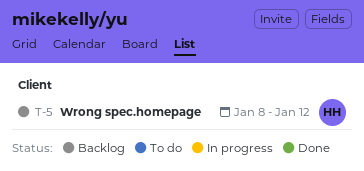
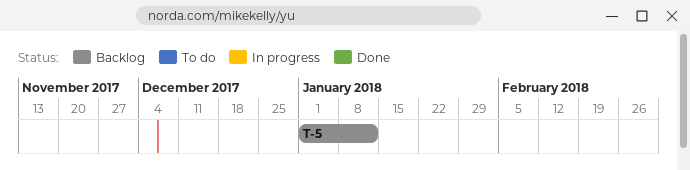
T-5, start: Jan 8 -> Jan 1

